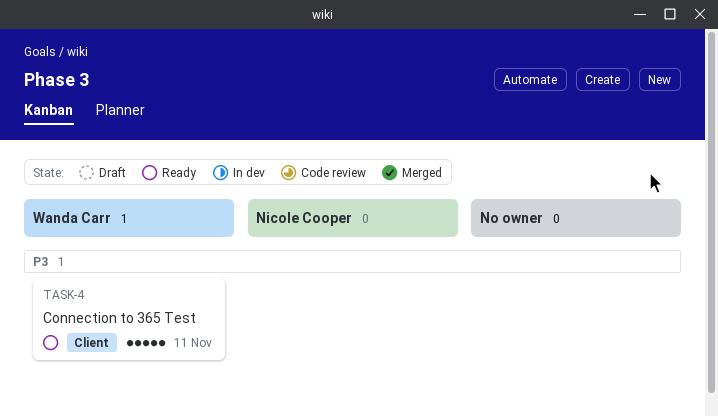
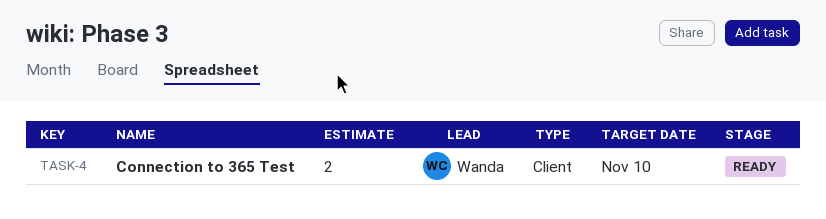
TASK-4, estimate: 5 -> 2
TASK-4, due: Nov 11 -> Nov 10

